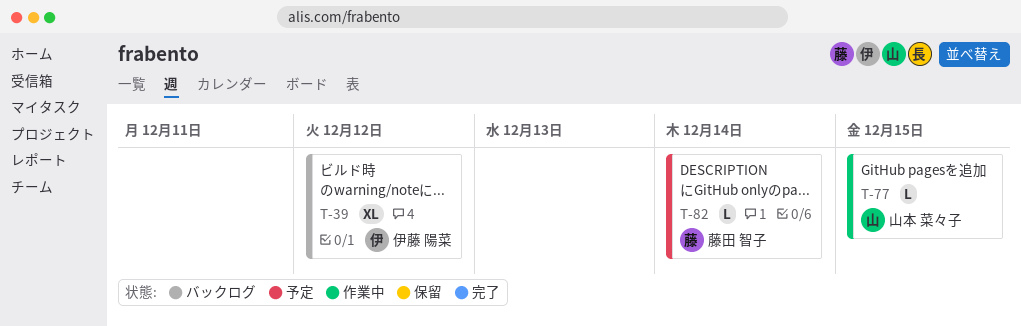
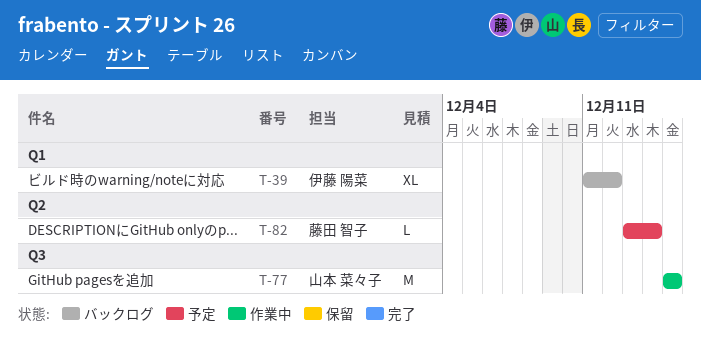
T-77, estimate: L -> M

